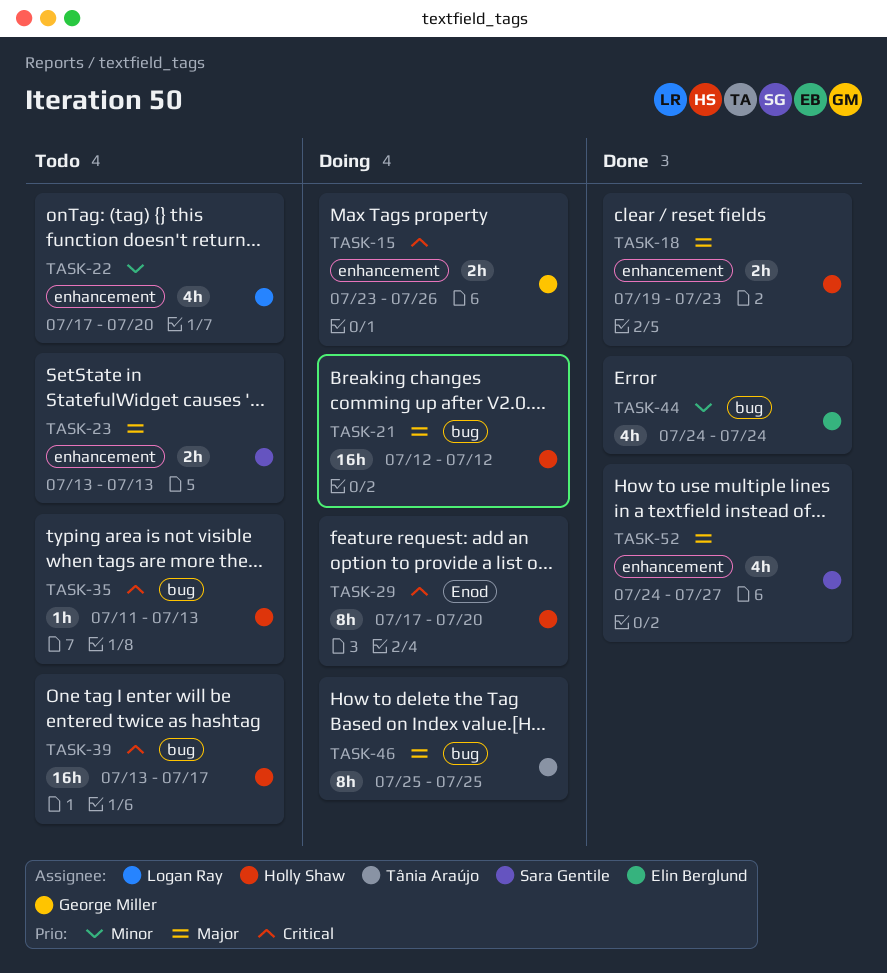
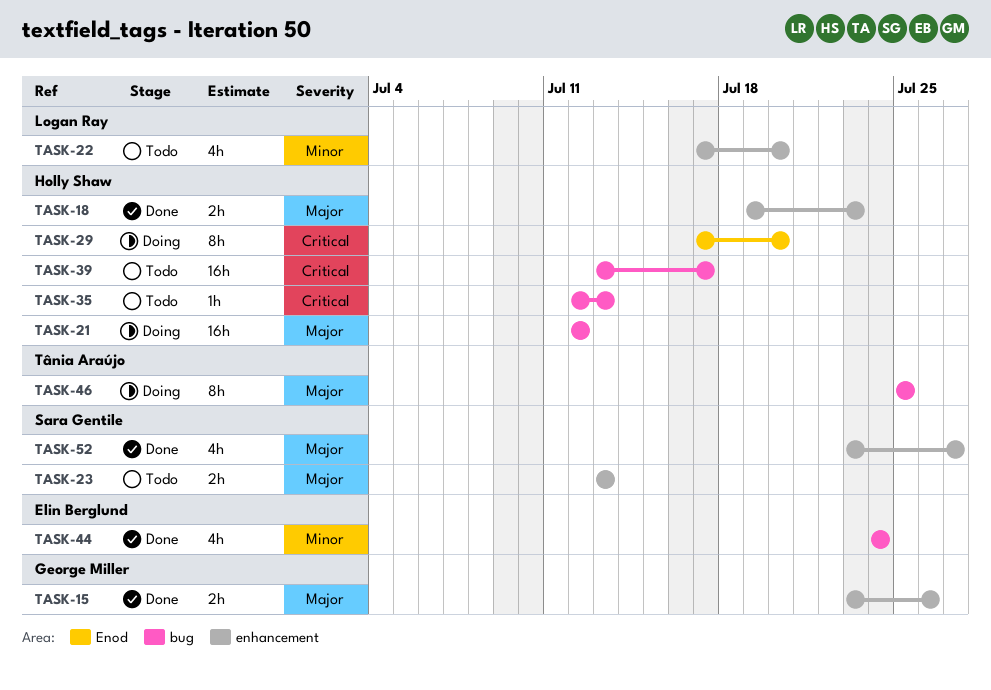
TASK-15, status: Doing -> Done
TASK-15, priority: Critical -> Major
TASK-35, start: Jul 11 -> Jul 12
TASK-52, start: Jul 24 -> Jul 23

